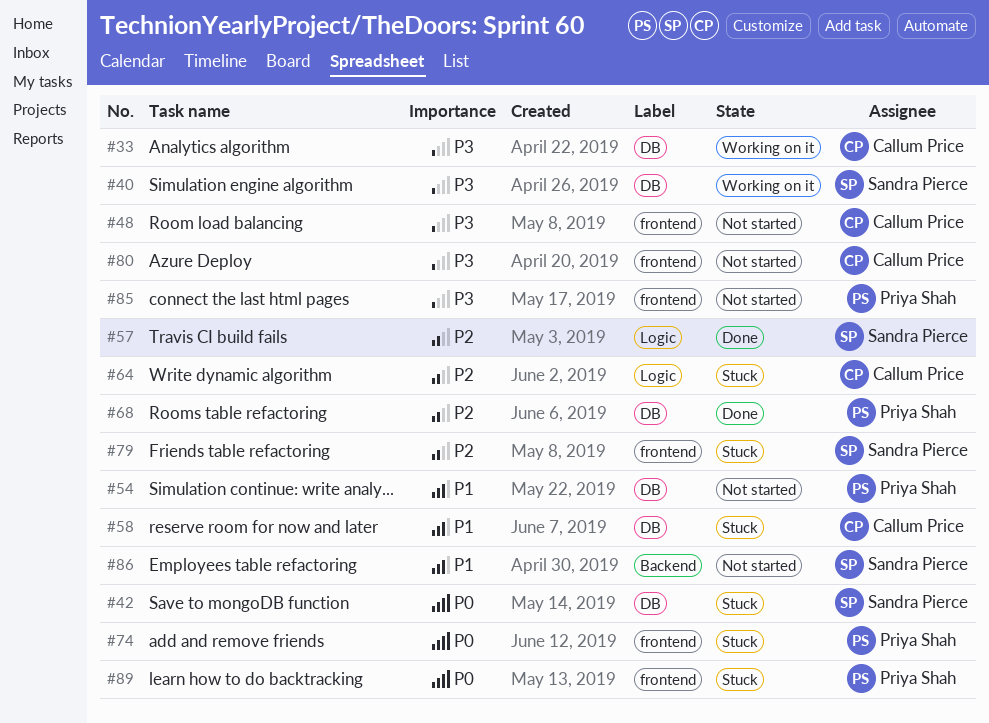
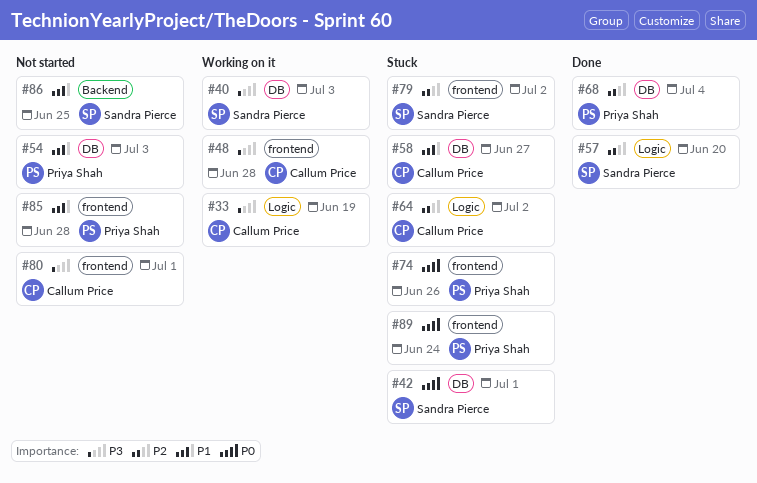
#33, label: DB -> Logic
#48, status: Not started -> Working on it
#85, priority: P3 -> P1

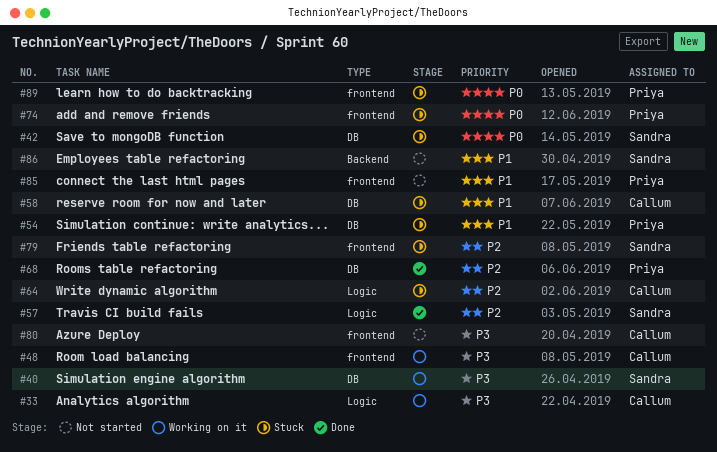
#54, status: Not started -> Stuck

